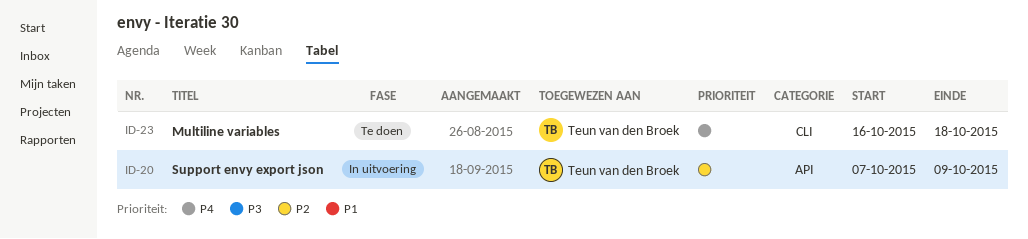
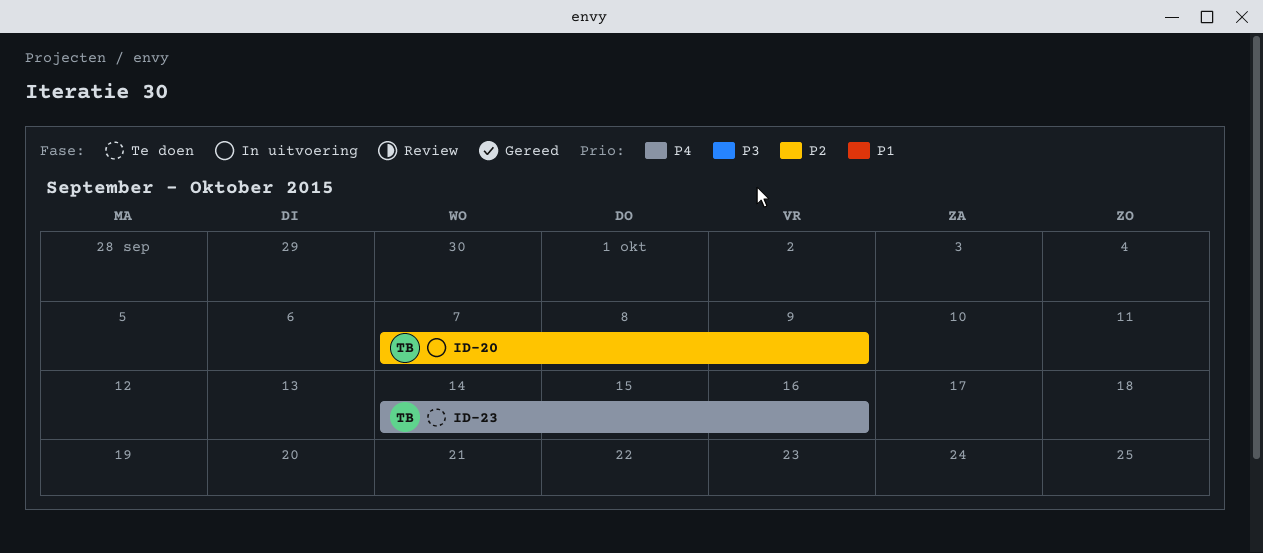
ID-23, start: Oct 16 -> Oct 14
ID-23, due: Oct 18 -> Oct 16

